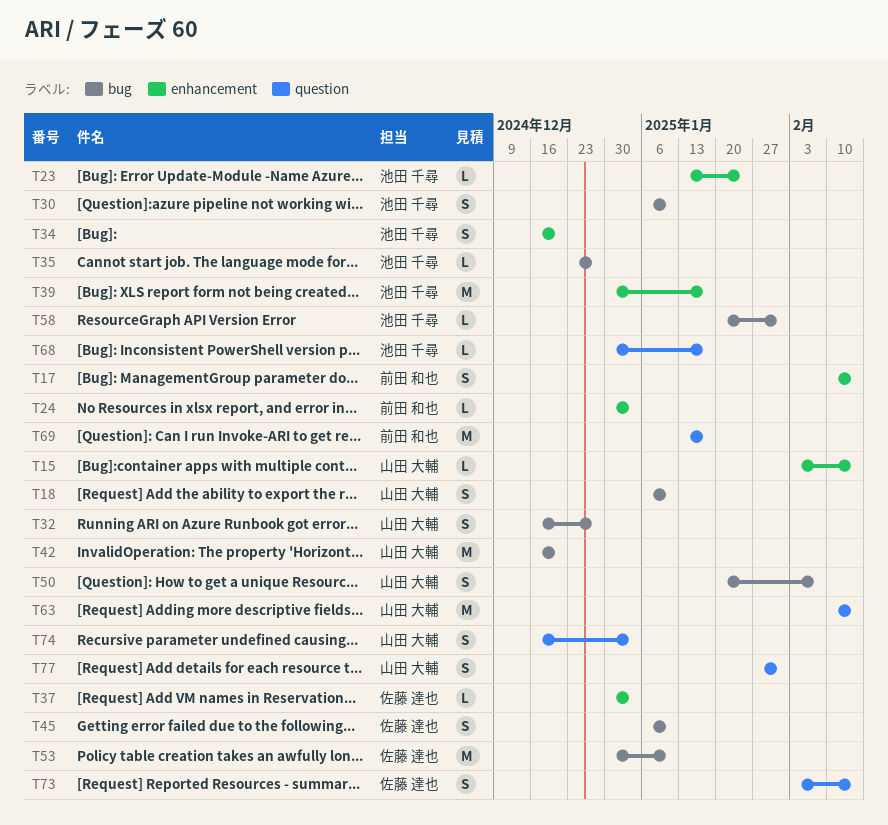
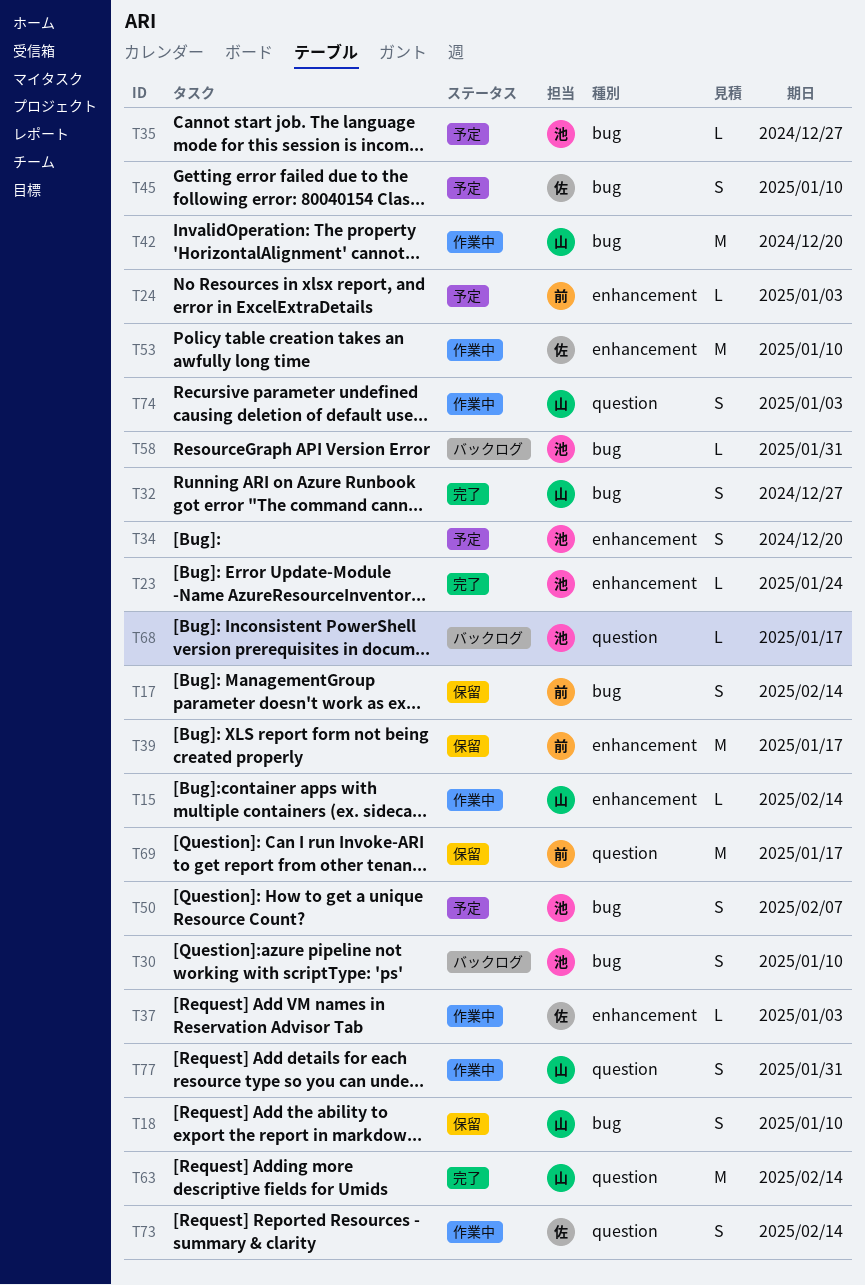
T17, label: enhancement -> bug
T39, owner: 池田 千尋 -> 前田 和也
T50, owner: 山田 大輔 -> 池田 千尋
T53, label: bug -> enhancement

